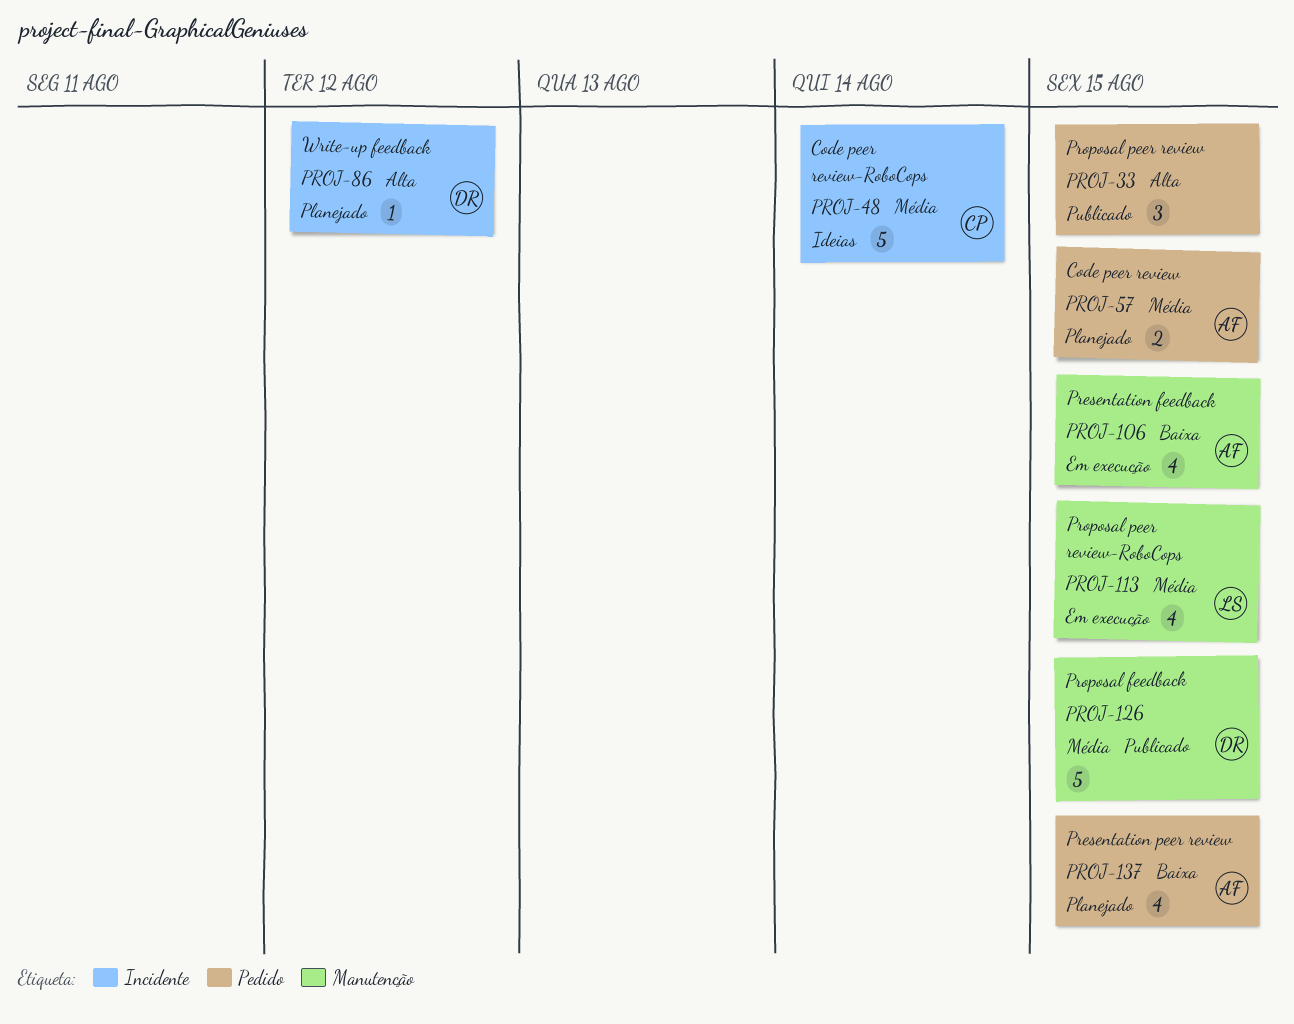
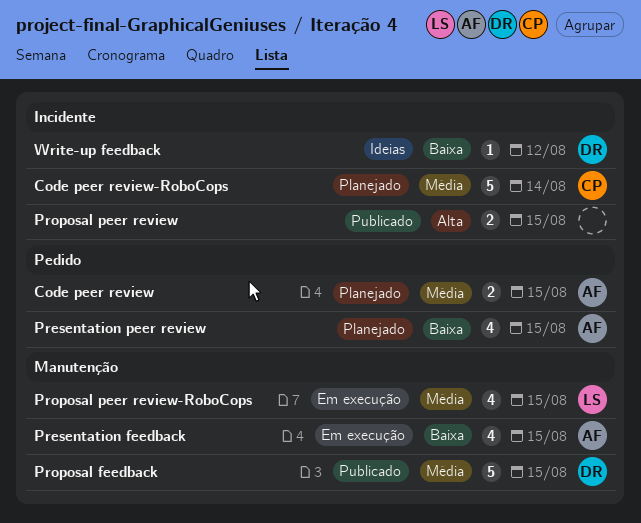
Code peer review-RoboCops, status: Ideias -> Planejado
Proposal peer review, label: Pedido -> Incidente
Proposal peer review, estimate: 3 -> 2
Write-up feedback, status: Planejado -> Ideias
Write-up feedback, priority: Alta -> Baixa

